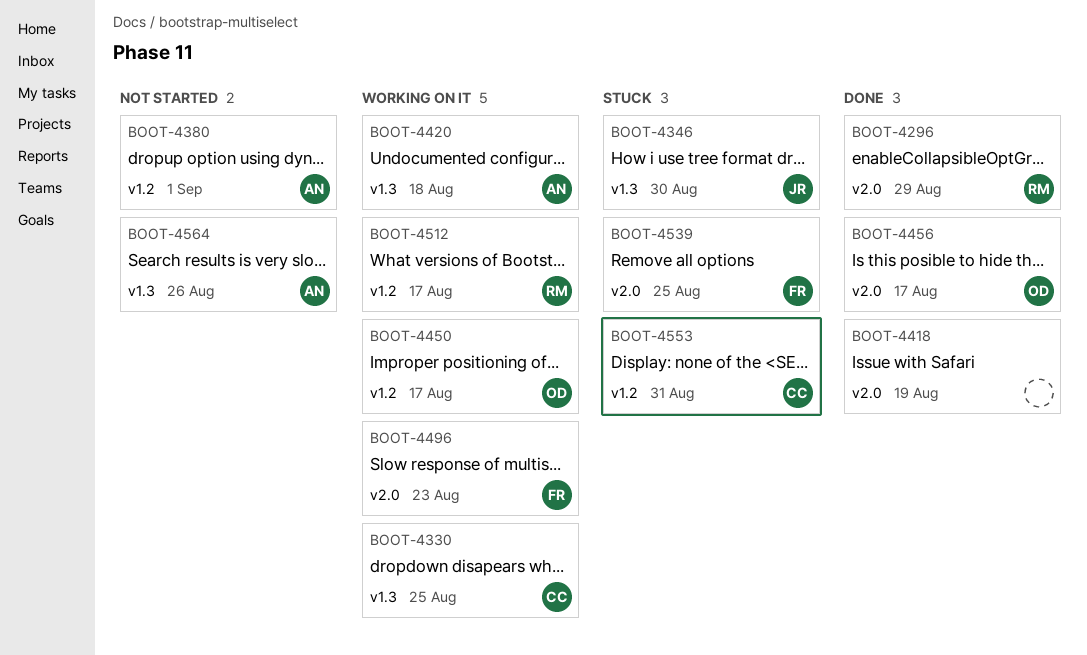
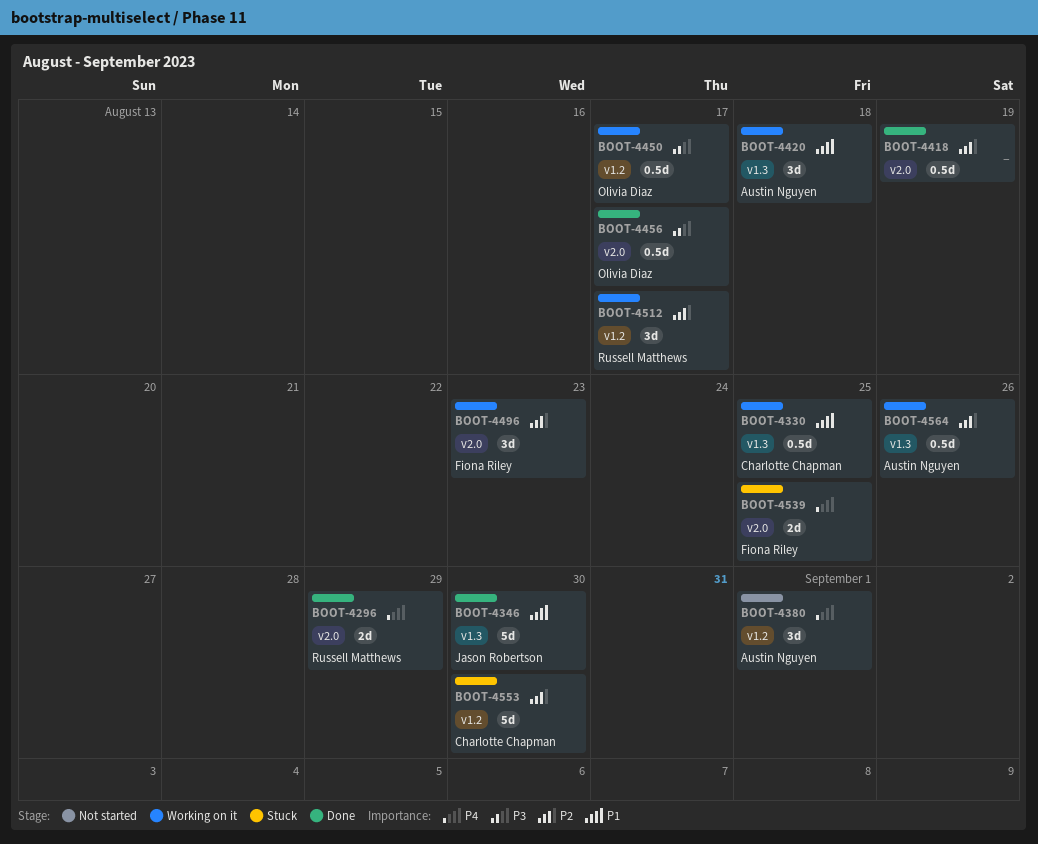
BOOT-4346, status: Stuck -> Done
BOOT-4553, due: Aug 31 -> Aug 30
BOOT-4564, status: Not started -> Working on it

